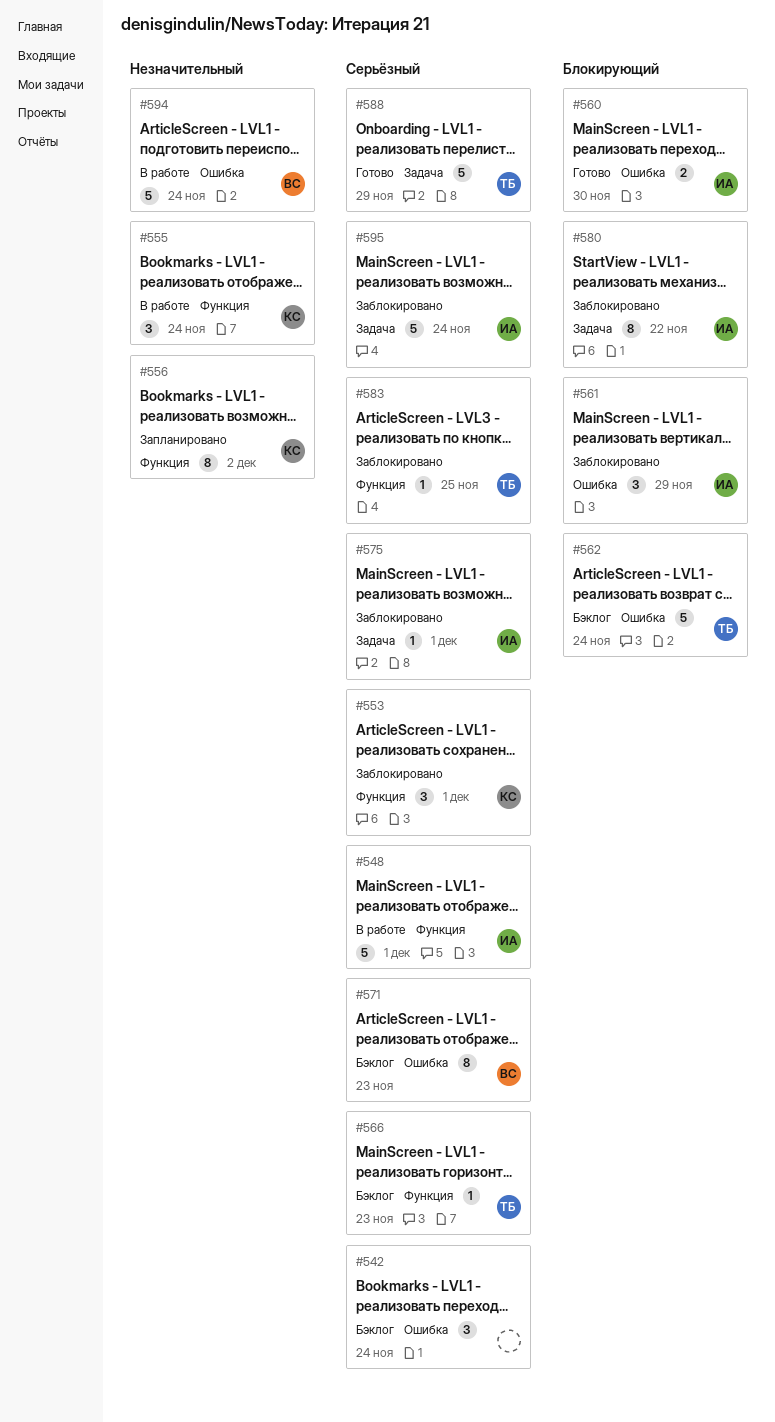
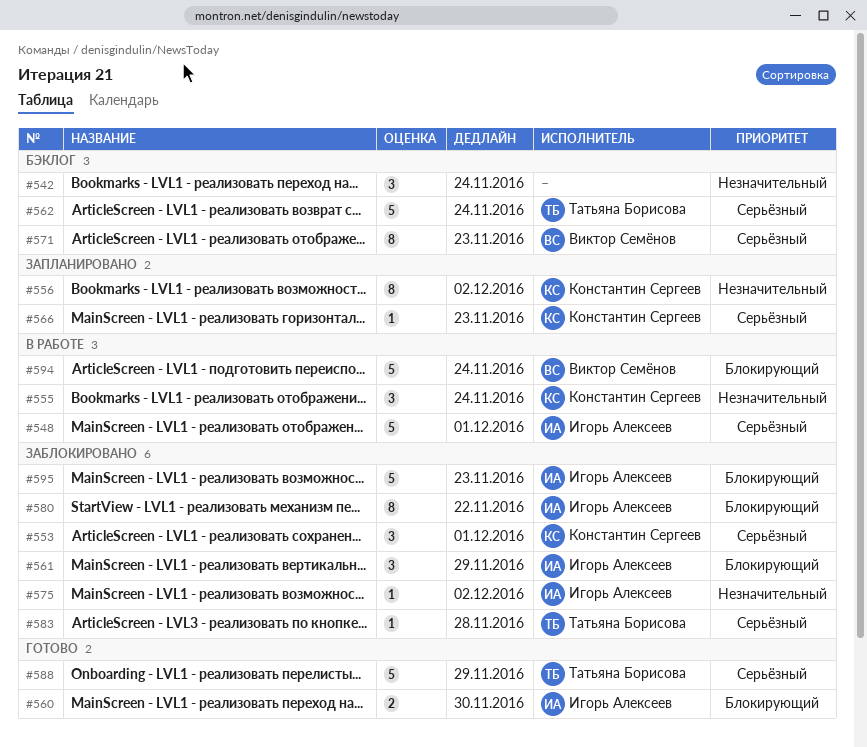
#542, priority: Серьёзный -> Незначительный
#562, priority: Блокирующий -> Серьёзный
#566, status: Бэклог -> Запланировано
#566, owner: Татьяна Борисова -> Константин Сергеев
#575, priority: Серьёзный -> Незначительный
#575, due: Dec 1 -> Dec 2
#583, due: Nov 25 -> Nov 28
#594, priority: Незначительный -> Блокирующий
#595, priority: Серьёзный -> Блокирующий
#595, due: Nov 24 -> Nov 23

